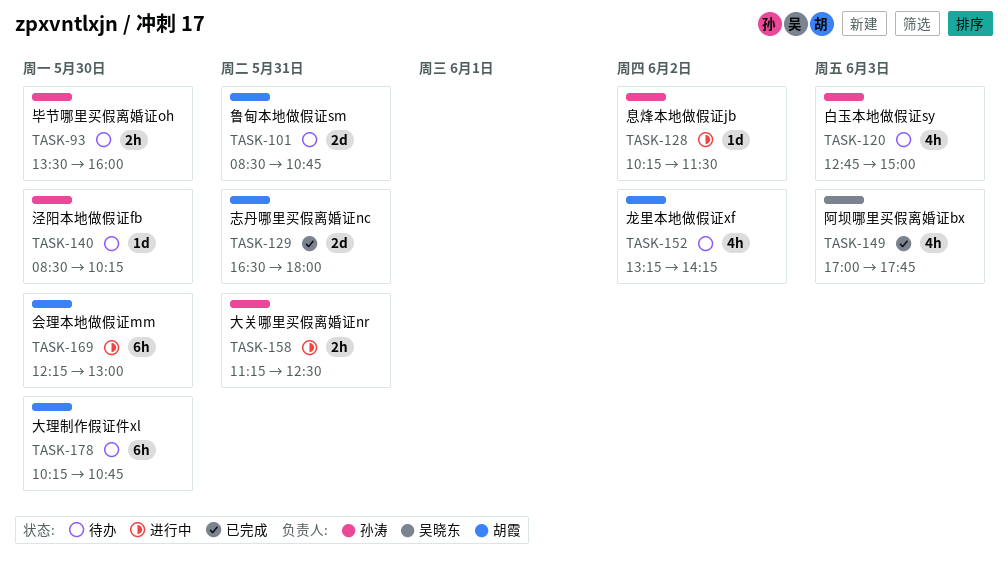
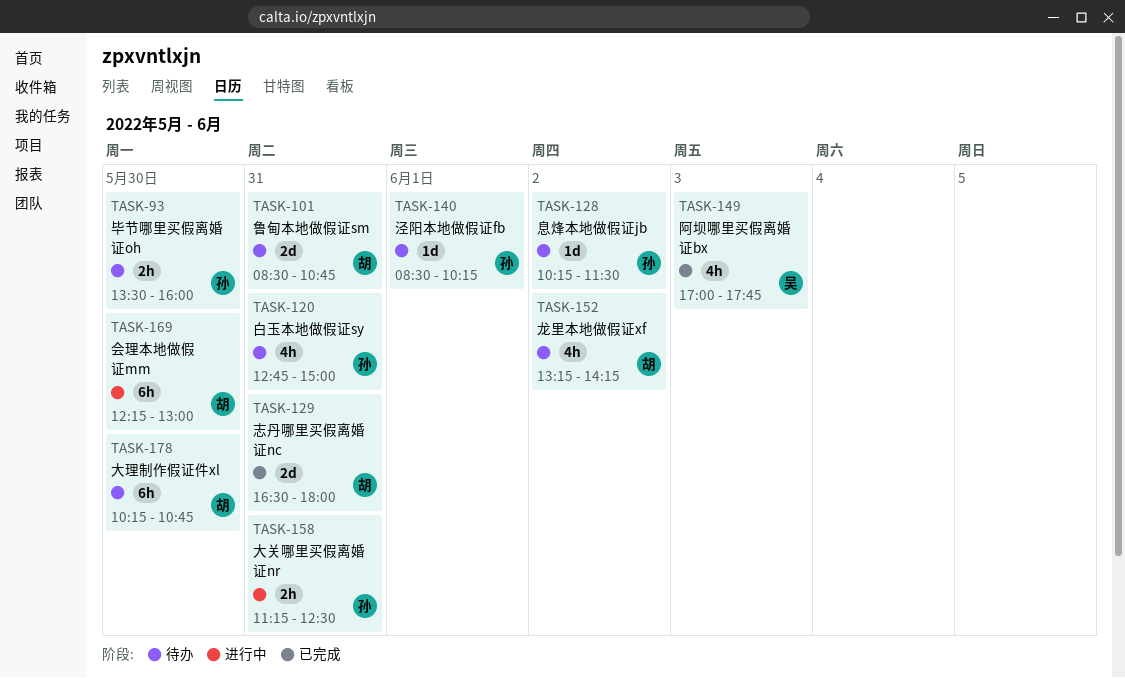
TASK-120, day: Jun 3 -> May 31
TASK-128, status: 进行中 -> 待办
TASK-140, day: May 30 -> Jun 1

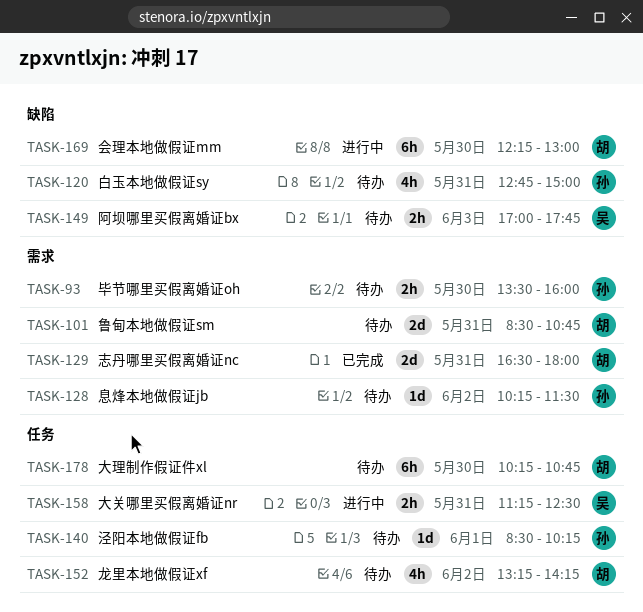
TASK-149, status: 已完成 -> 待办
TASK-149, estimate: 4h -> 2h
TASK-158, owner: 孙 -> 吴

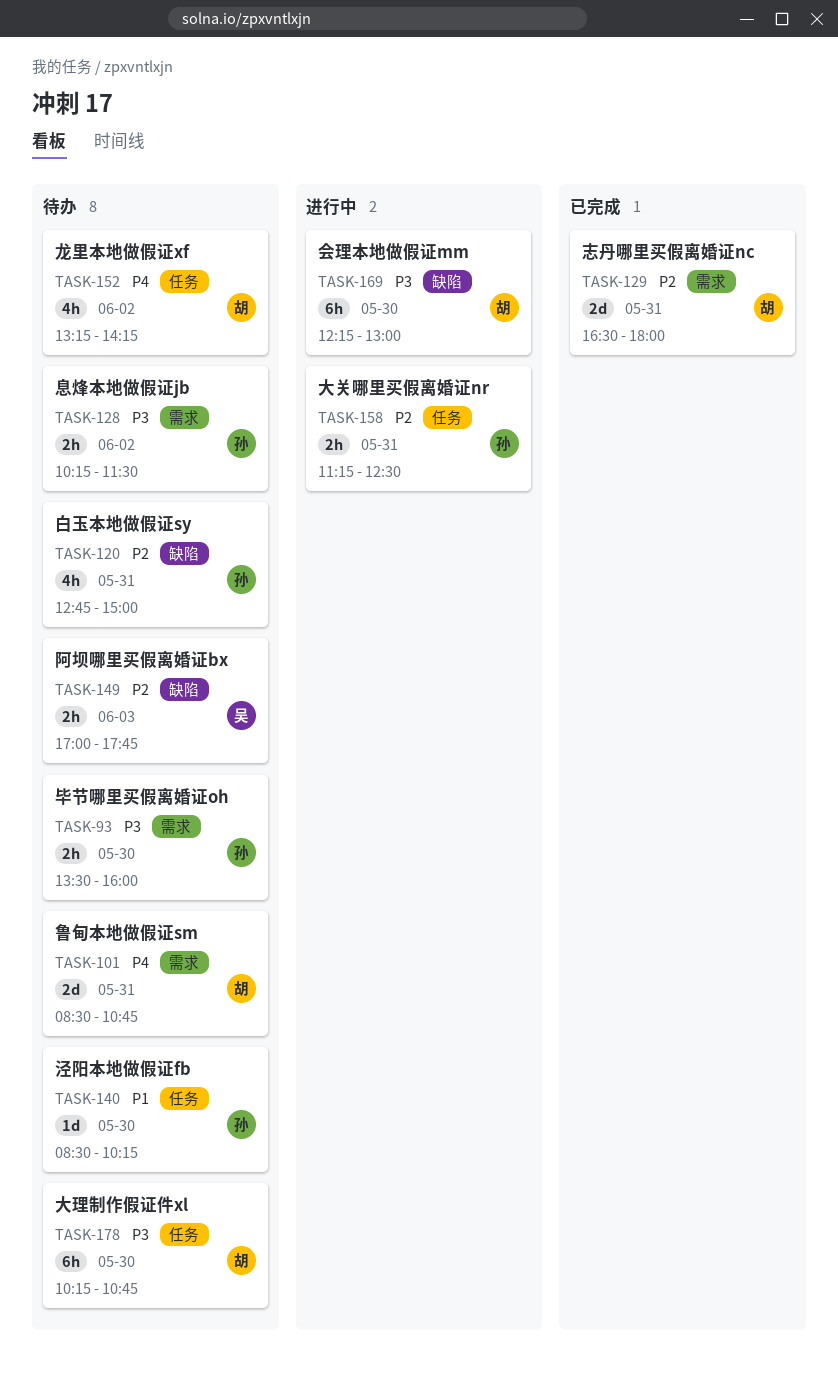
TASK-128, estimate: 1d -> 2h
TASK-140, day: Jun 1 -> May 30
TASK-158, owner: 吴 -> 孙

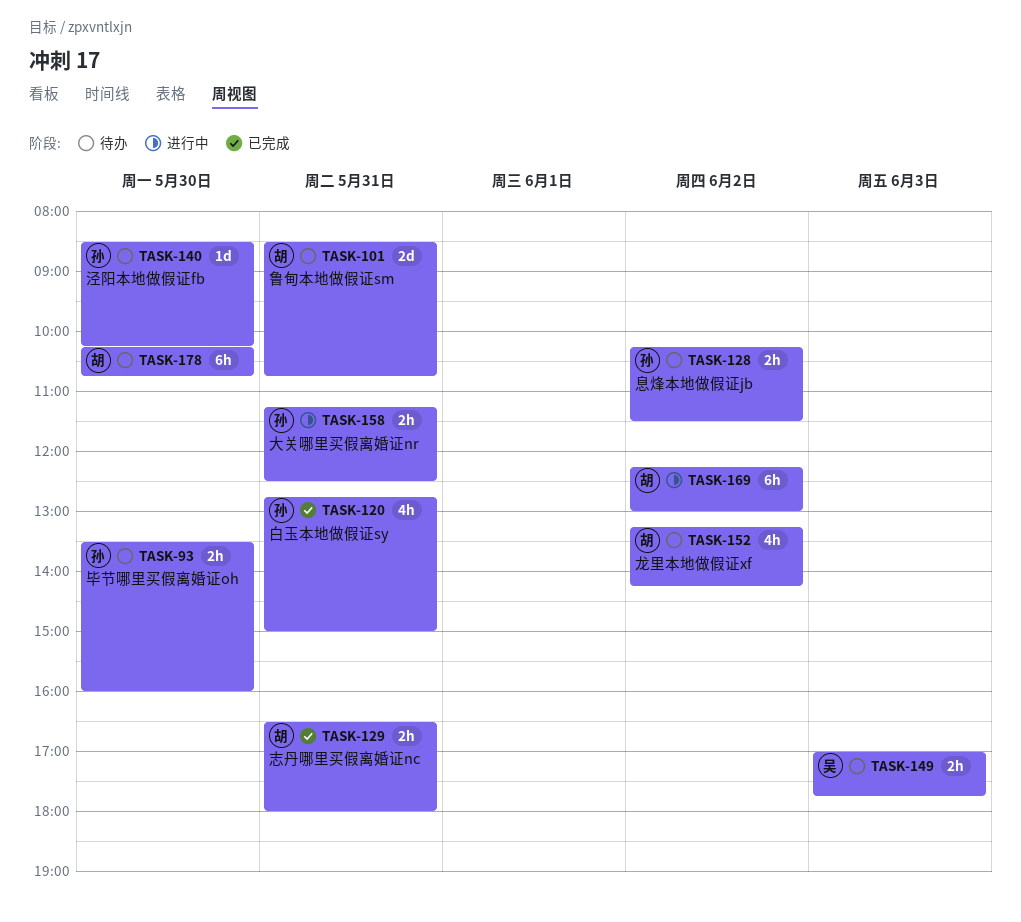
TASK-120, status: 待办 -> 已完成
TASK-129, estimate: 2d -> 2h
TASK-169, day: May 30 -> Jun 2

